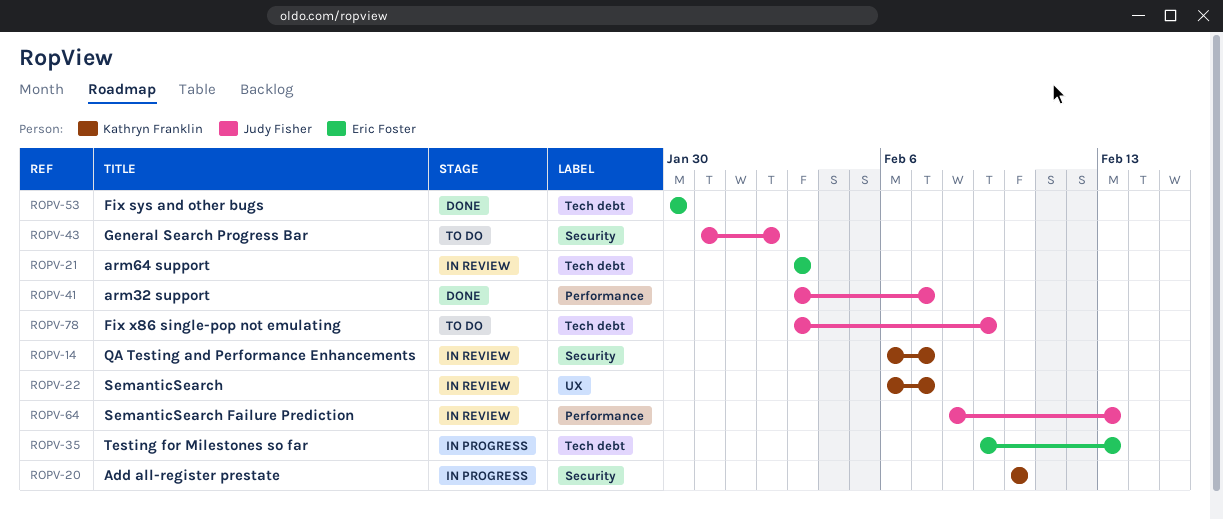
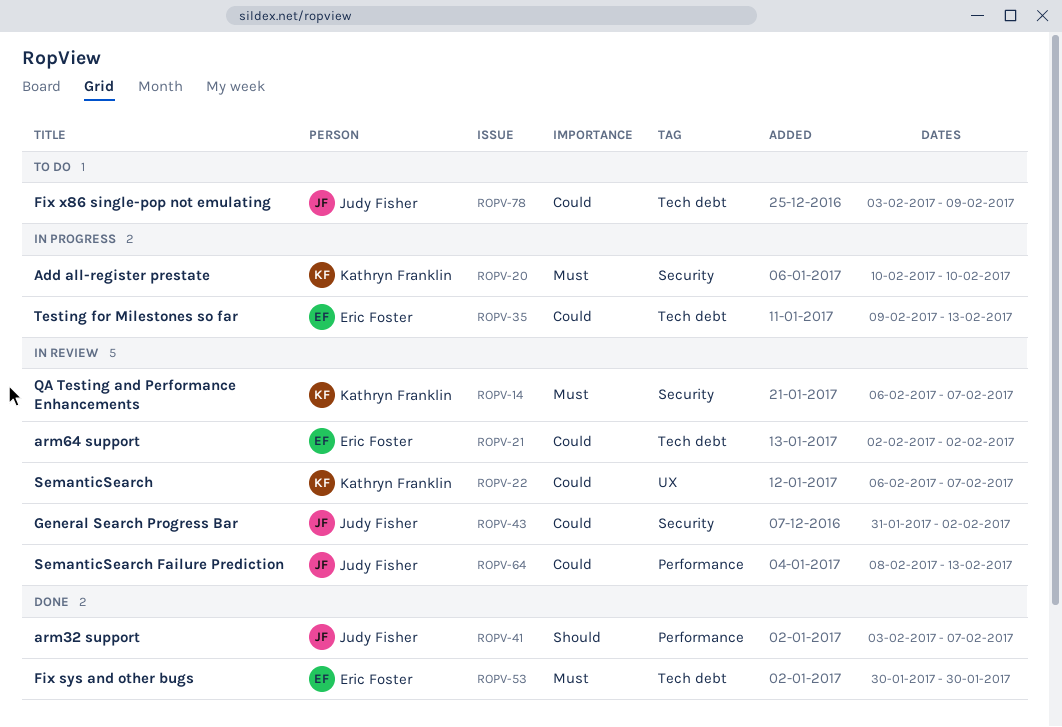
ROPV-21, start: Feb 3 -> Feb 2
ROPV-21, due: Feb 3 -> Feb 2
ROPV-43, status: To do -> In review

